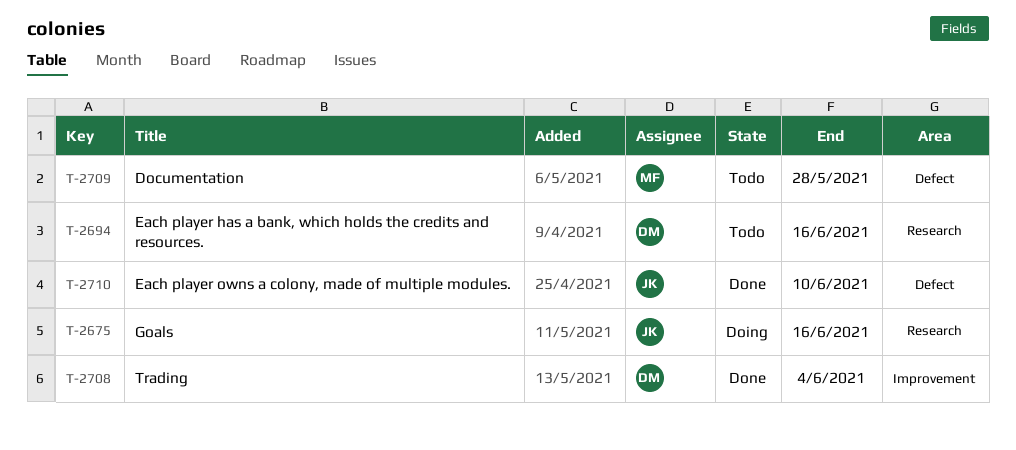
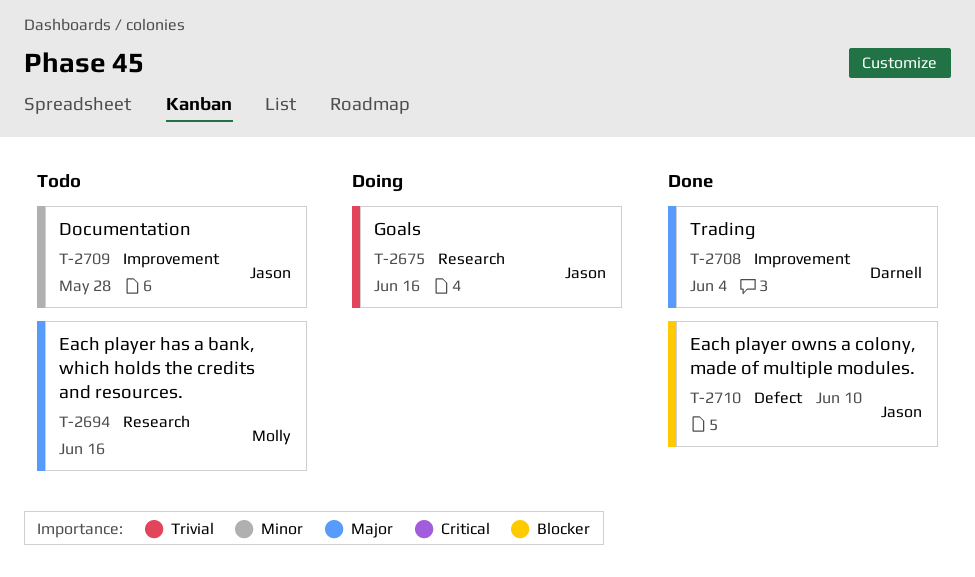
T-2694, owner: Darnell -> Molly
T-2709, owner: Molly -> Jason
T-2709, label: Defect -> Improvement

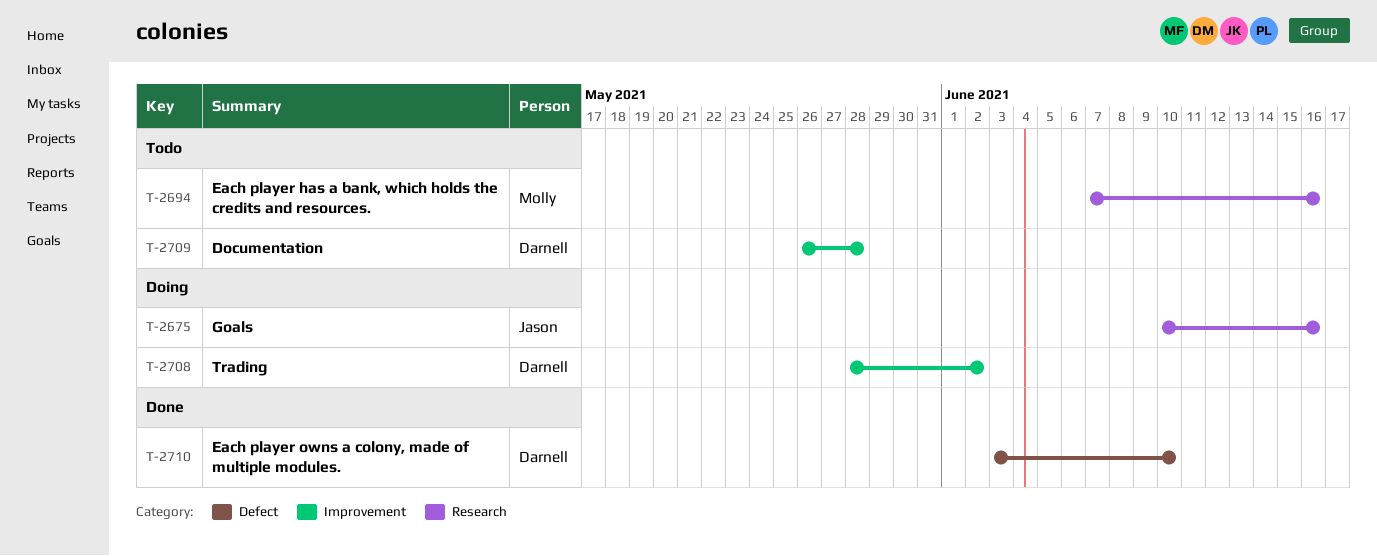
T-2708, status: Done -> Doing
T-2708, due: Jun 4 -> Jun 2
T-2709, owner: Jason -> Darnell
T-2710, owner: Jason -> Darnell

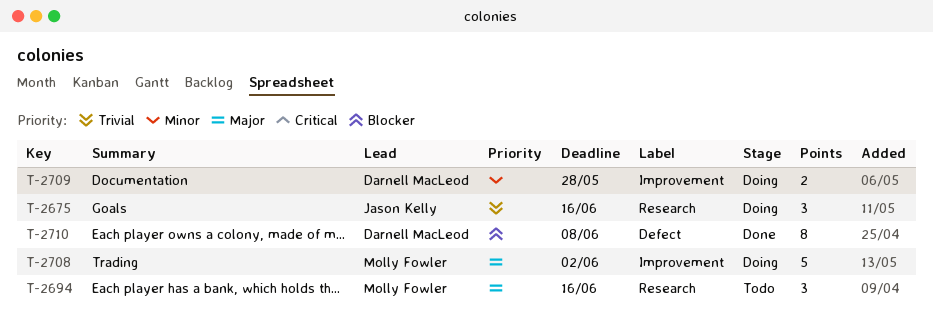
T-2708, owner: Darnell MacLeod -> Molly Fowler
T-2709, status: Todo -> Doing
T-2710, due: Jun 10 -> Jun 8

